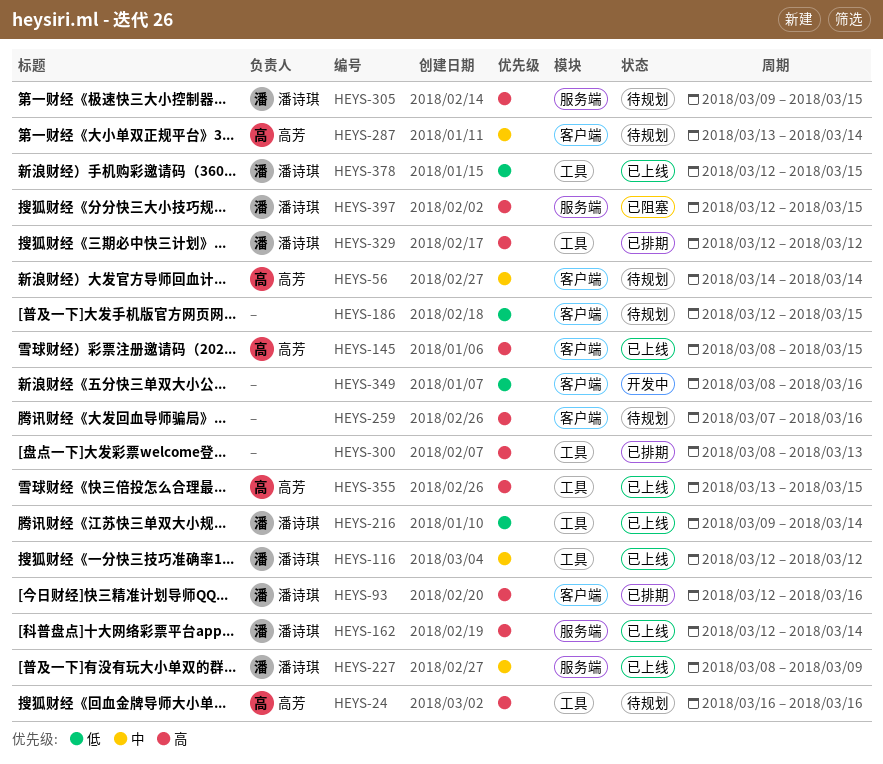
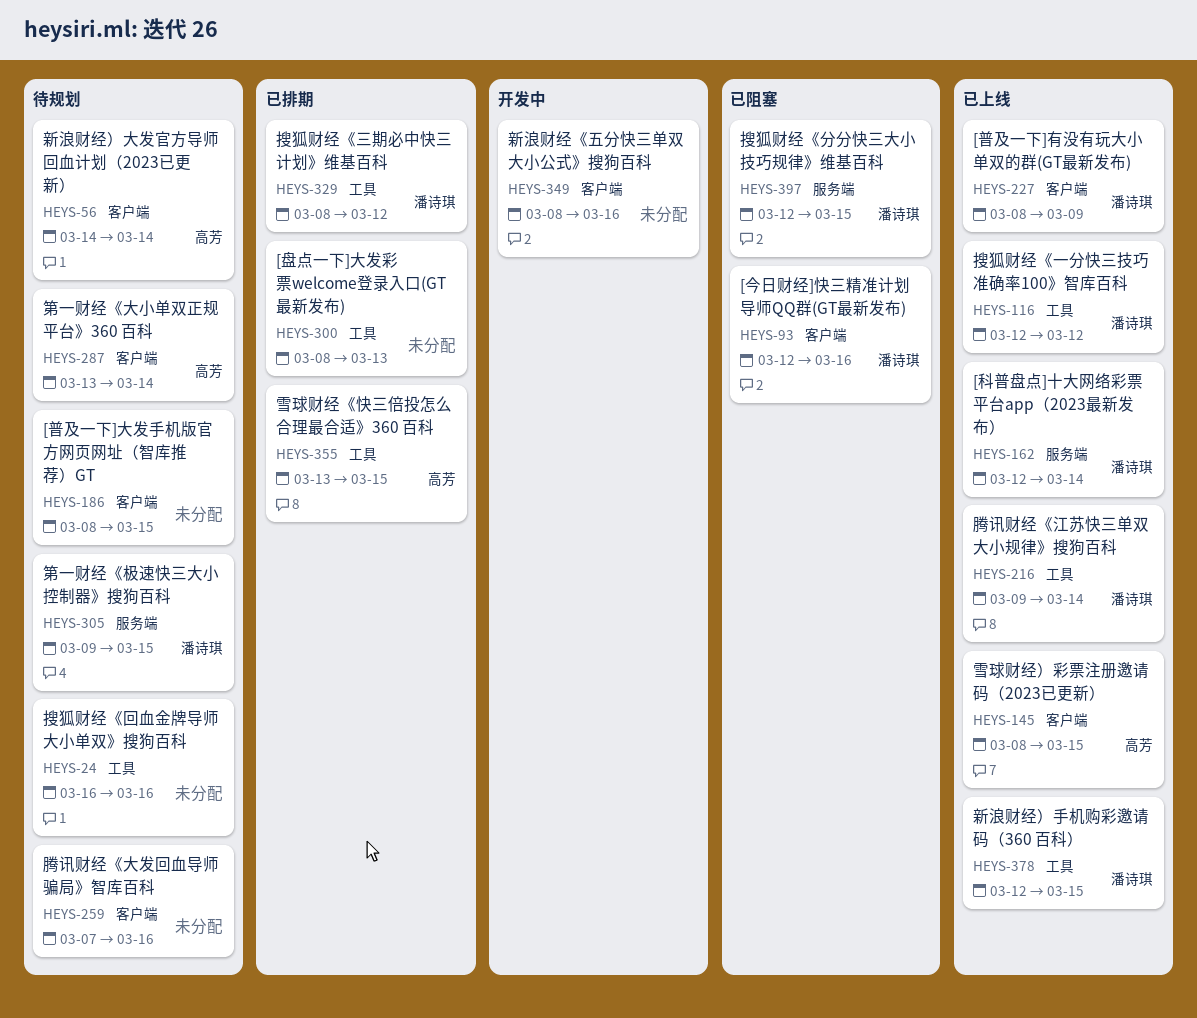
HEYS-24, owner: 高芳 -> none
HEYS-93, status: 已排期 -> 已阻塞
HEYS-186, start: Mar 12 -> Mar 8
HEYS-227, label: 服务端 -> 客户端
HEYS-329, start: Mar 12 -> Mar 8
HEYS-355, status: 已上线 -> 已排期

